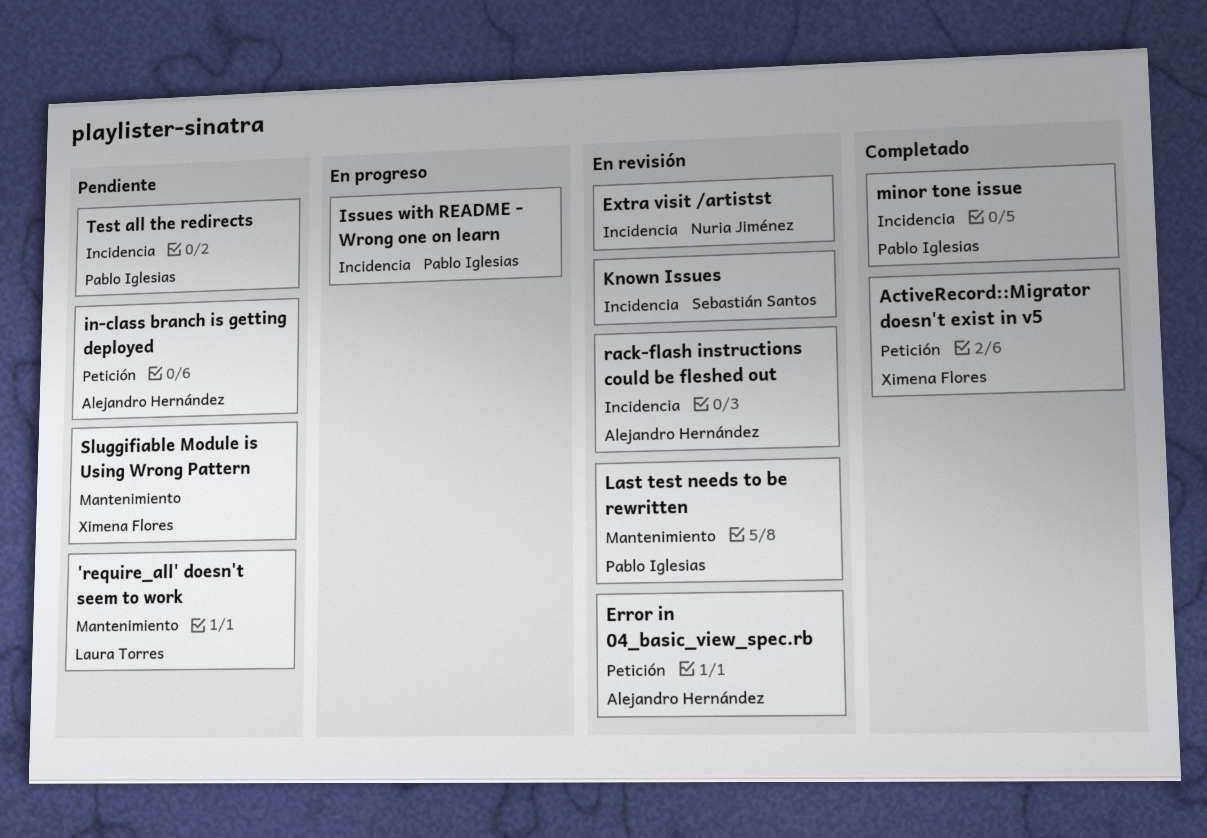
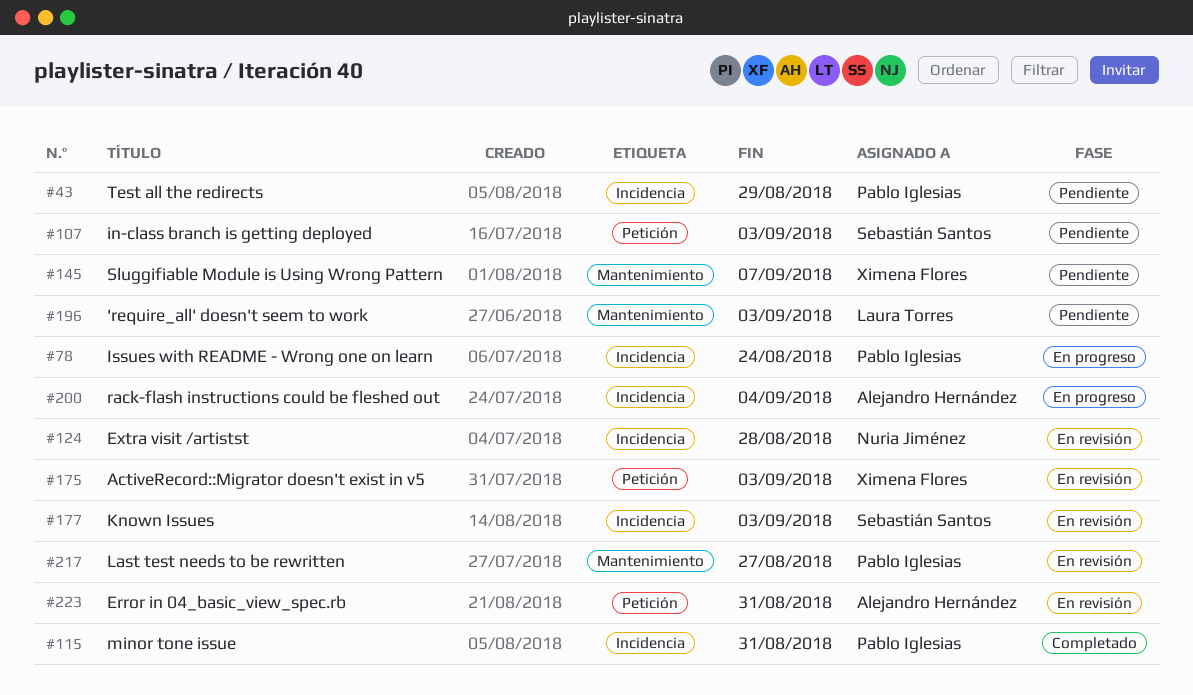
ActiveRecord::Migrator doesn't exist in v5, status: Completado -> En revisión
in-class branch is getting deployed, owner: Alejandro Hernández -> Sebastián Santos
rack-flash instructions could be fleshed out, status: En revisión -> En progreso

